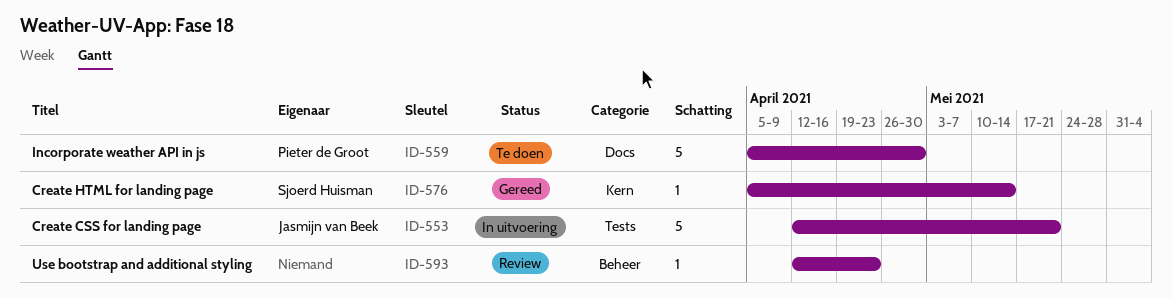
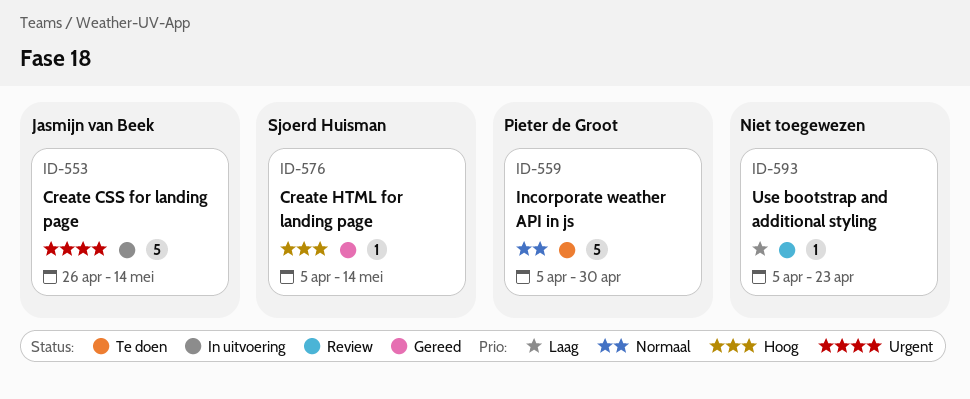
ID-553, start: Apr 12 -> Apr 26
ID-553, due: May 21 -> May 14
ID-593, start: Apr 12 -> Apr 5

